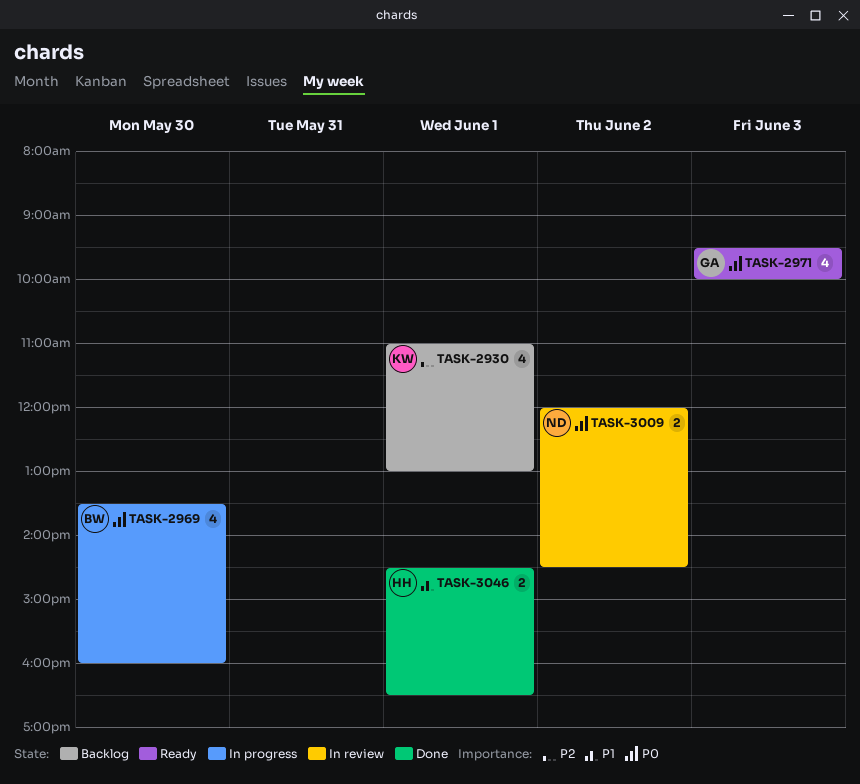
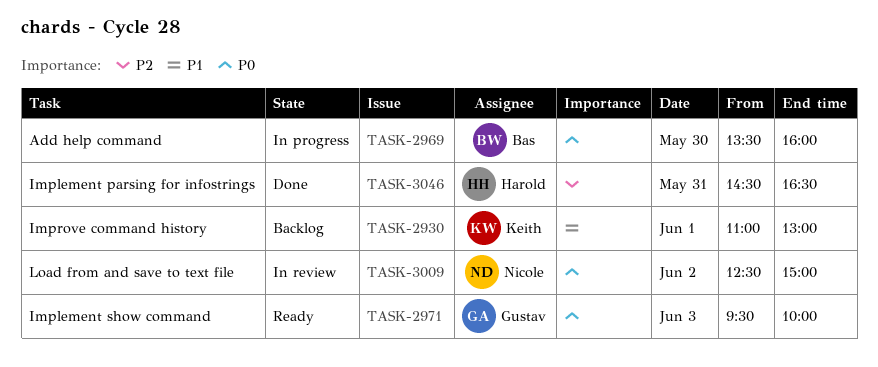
TASK-2930, priority: P2 -> P1
TASK-3009, begins: 12:00 -> 12:30
TASK-3009, ends: 14:30 -> 15:00
TASK-3046, priority: P1 -> P2
TASK-3046, day: Jun 1 -> May 31

